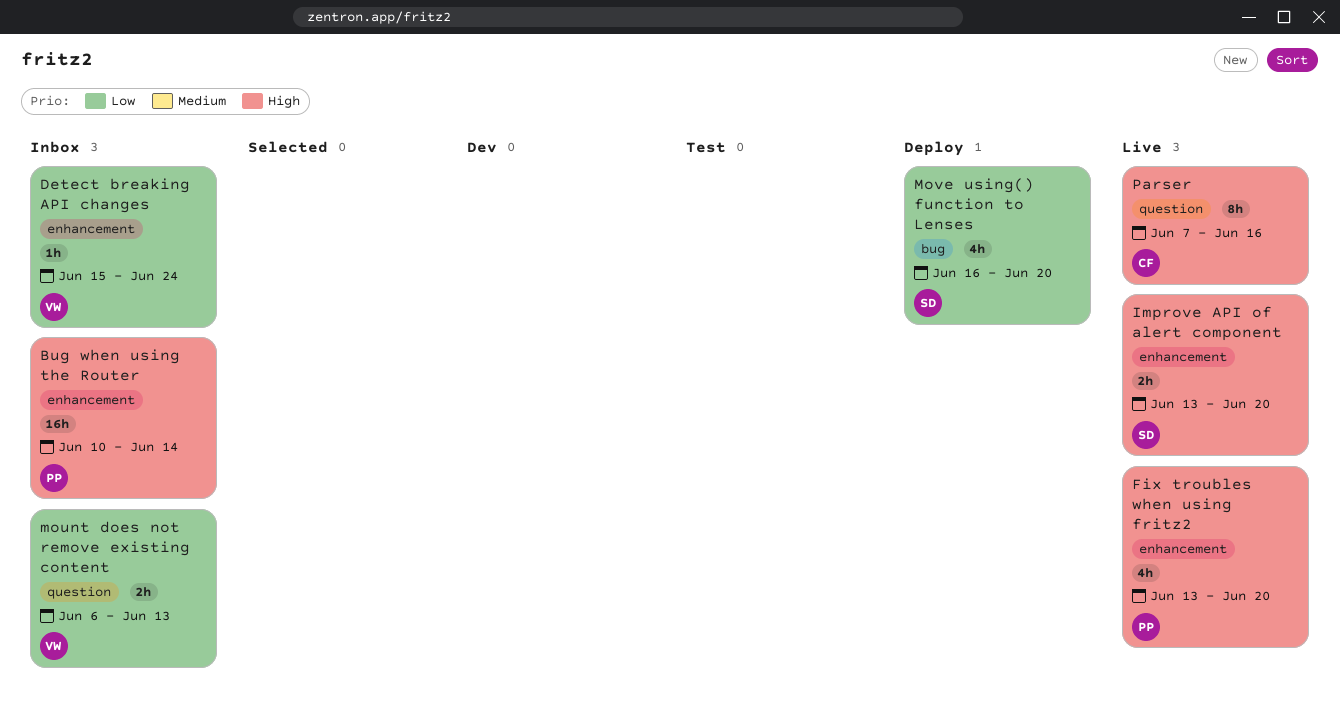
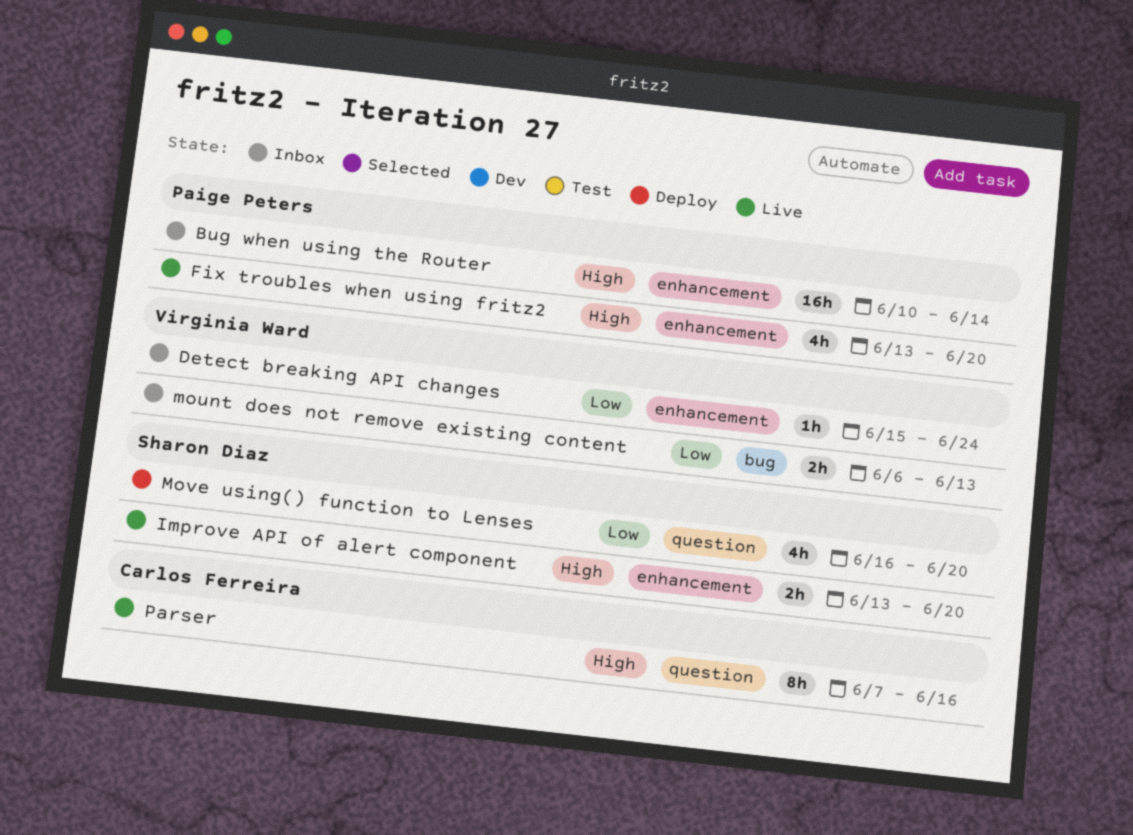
mount does not remove existing content, label: question -> bug
Move using() function to Lenses, label: bug -> question

